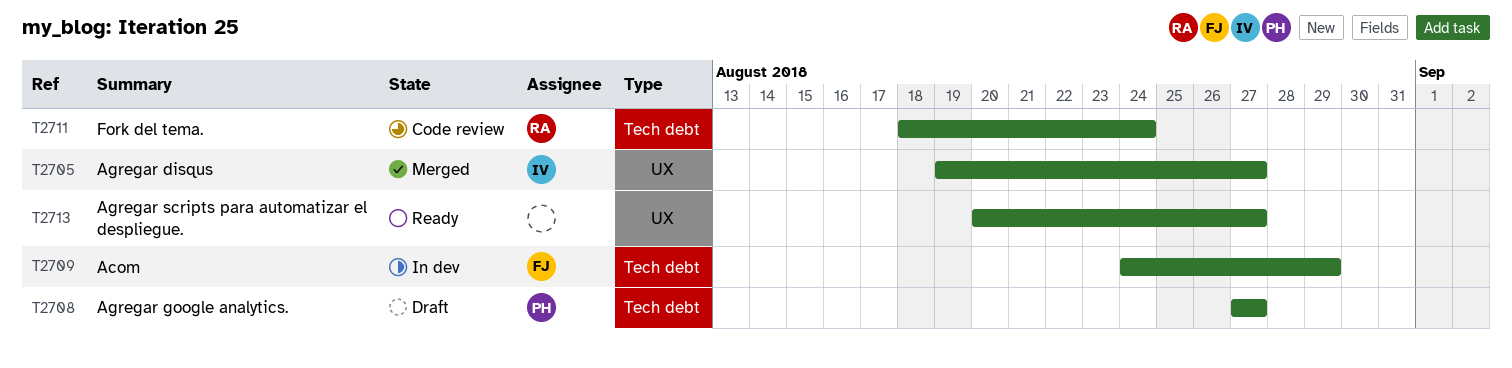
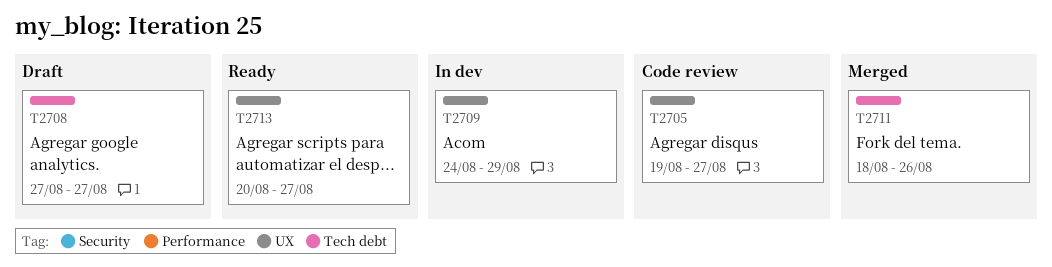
T2705, status: Merged -> Code review
T2709, label: Tech debt -> UX
T2711, status: Code review -> Merged
T2711, due: Aug 24 -> Aug 26

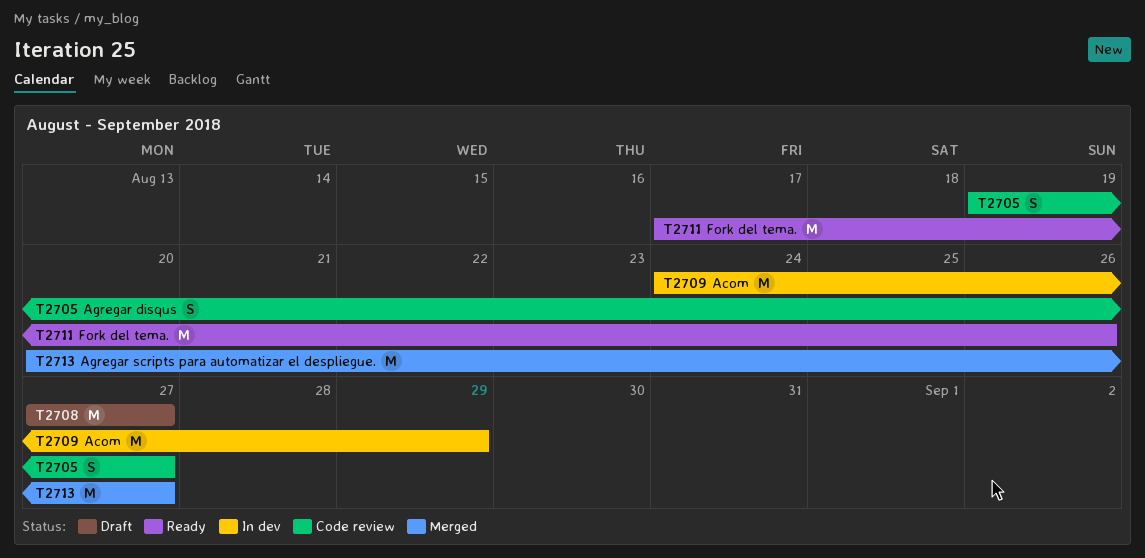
T2711, status: Merged -> Ready
T2711, start: Aug 18 -> Aug 17
T2713, status: Ready -> Merged

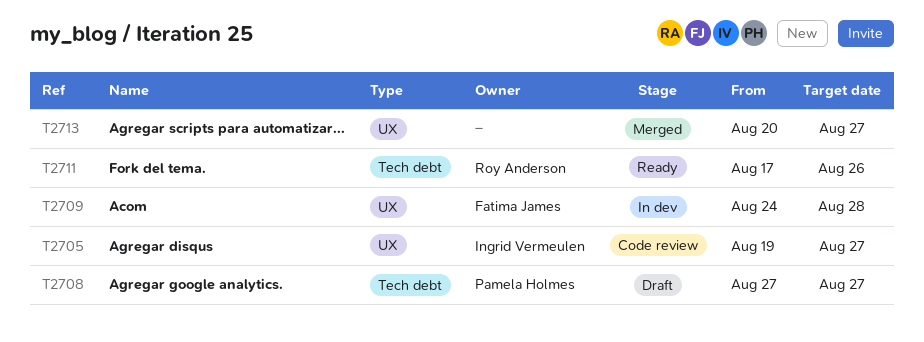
T2709, due: Aug 29 -> Aug 28

